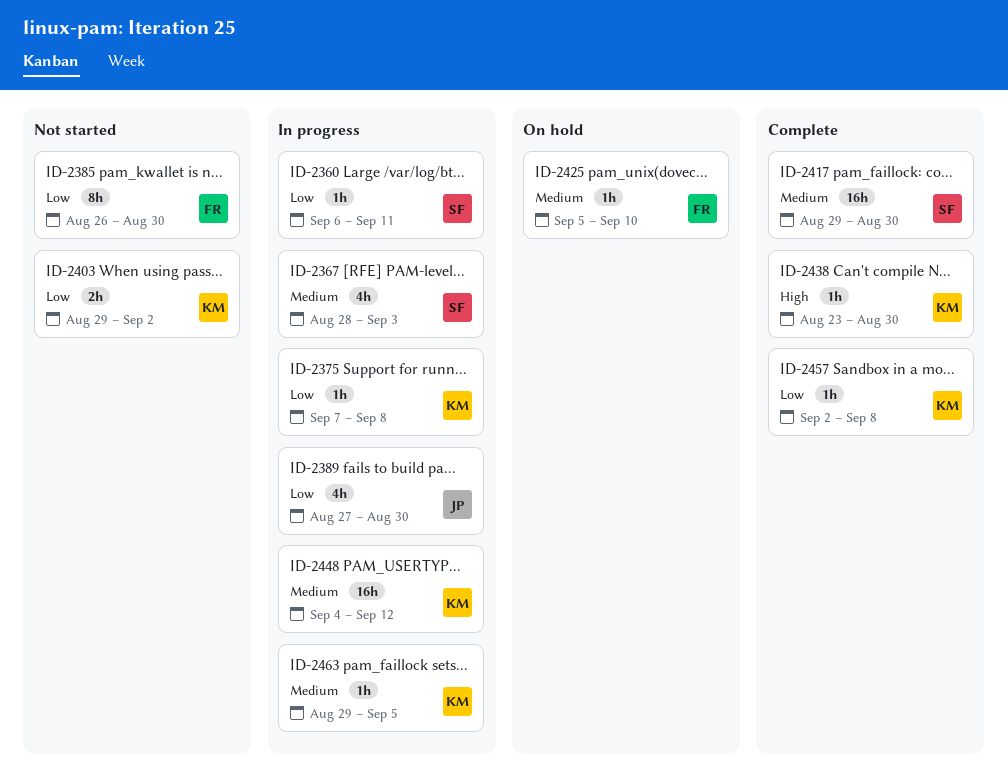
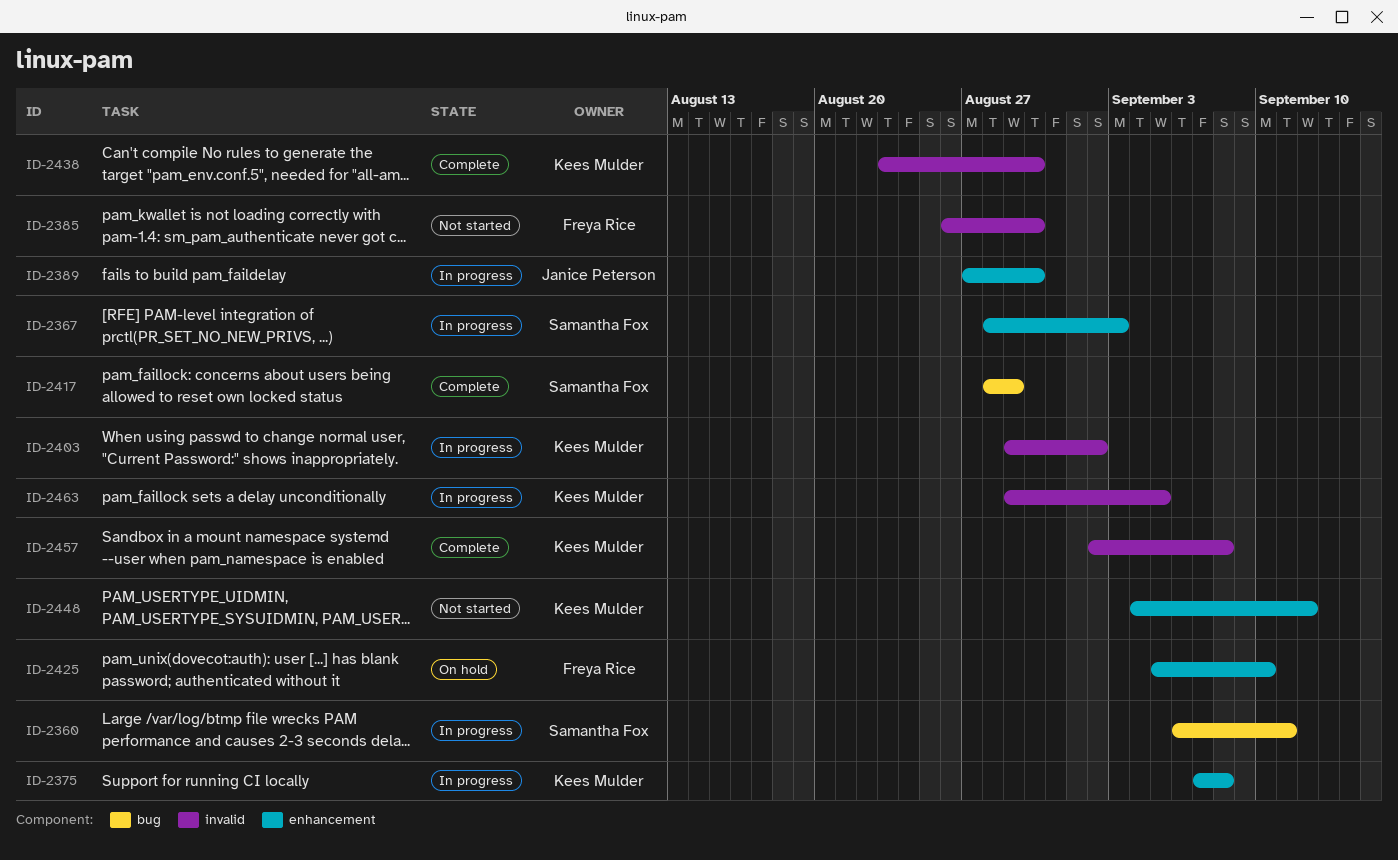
ID-2403, status: Not started -> In progress
ID-2417, start: Aug 29 -> Aug 28
ID-2417, due: Aug 30 -> Aug 29
ID-2448, status: In progress -> Not started

